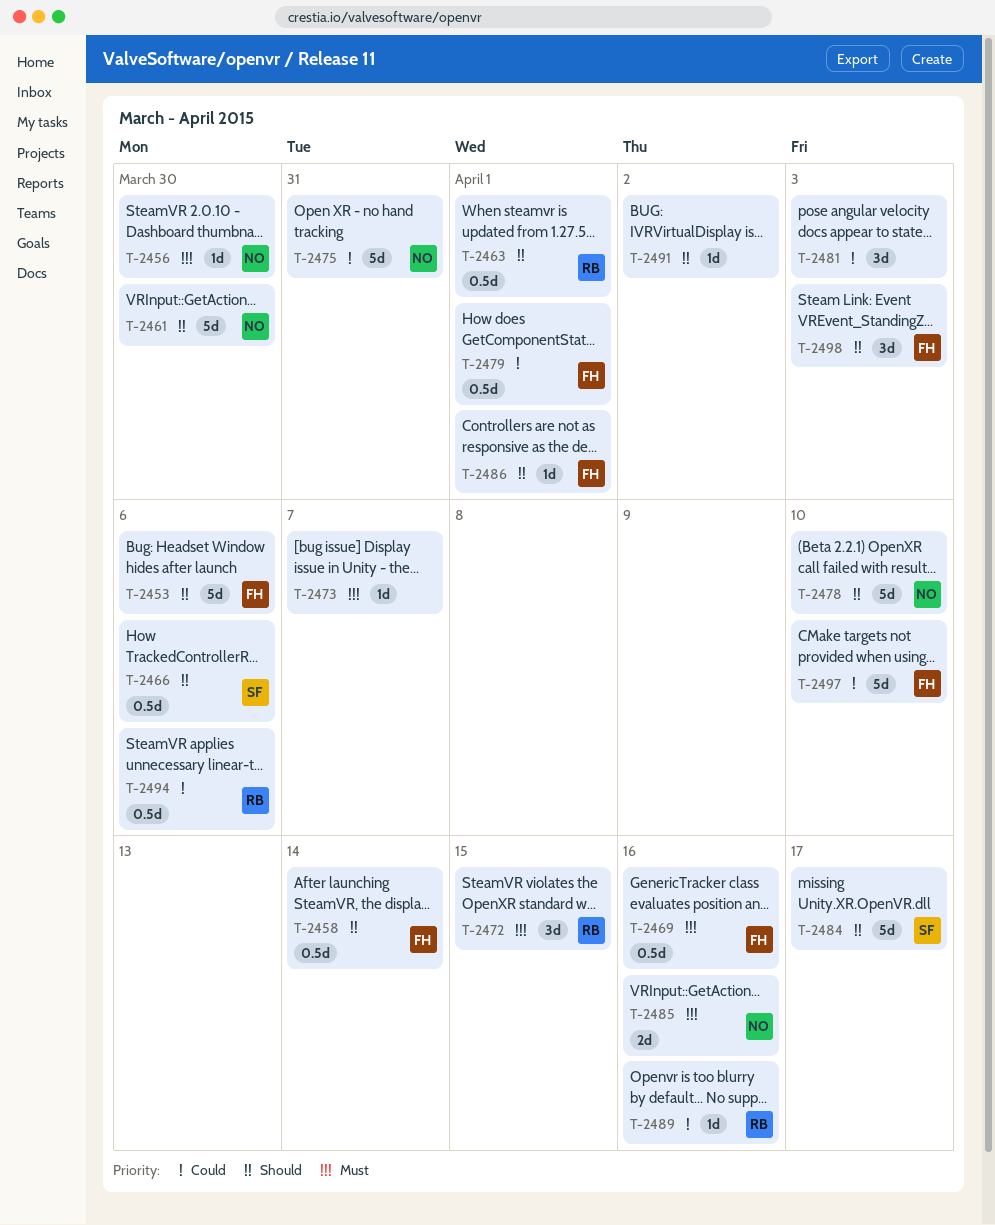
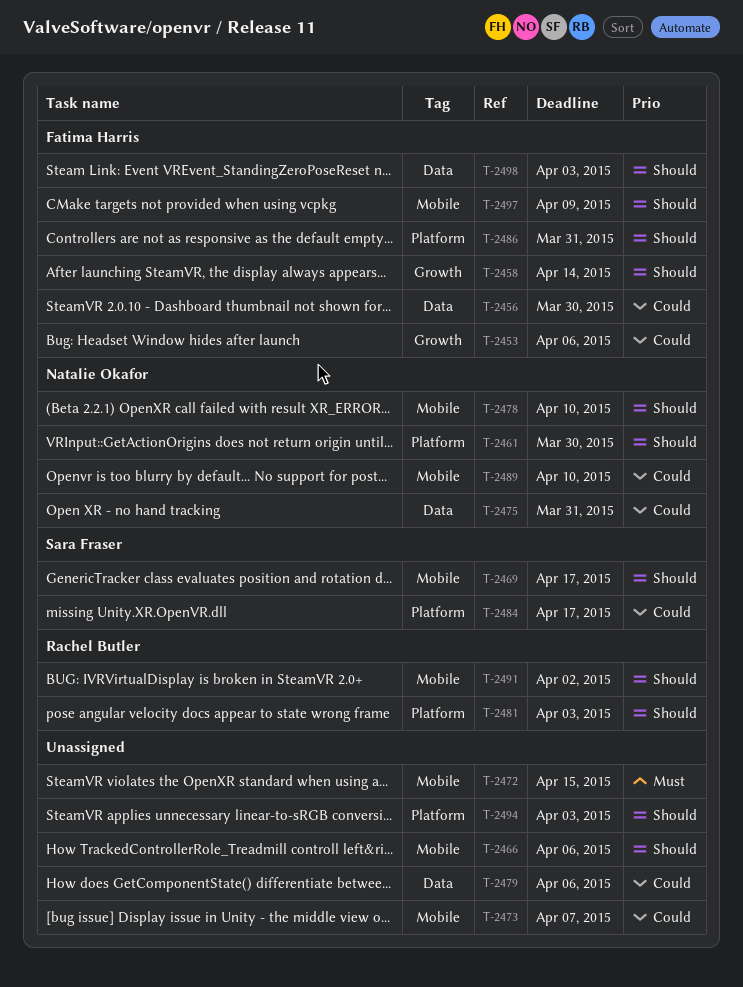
T-2453, priority: Should -> Could
T-2456, owner: Natalie Okafor -> Fatima Harris
T-2456, priority: Must -> Could
T-2463: present -> none
T-2466, owner: Sara Fraser -> none
T-2469, owner: Fatima Harris -> Sara Fraser
T-2469, priority: Must -> Should
T-2469, due: Apr 16 -> Apr 17
T-2472, owner: Rachel Butler -> none
T-2473, priority: Must -> Could
T-2479, owner: Fatima Harris -> none
T-2479, due: Apr 1 -> Apr 6
T-2481, owner: none -> Rachel Butler
T-2481, priority: Could -> Should
T-2484, priority: Should -> Could
T-2485: present -> none
T-2486, due: Apr 1 -> Mar 31
T-2489, owner: Rachel Butler -> Natalie Okafor
T-2489, due: Apr 16 -> Apr 10
T-2491, owner: none -> Rachel Butler
T-2494, owner: Rachel Butler -> none
T-2494, priority: Could -> Should
T-2494, due: Apr 6 -> Apr 3
T-2497, priority: Could -> Should
T-2497, due: Apr 10 -> Apr 9

